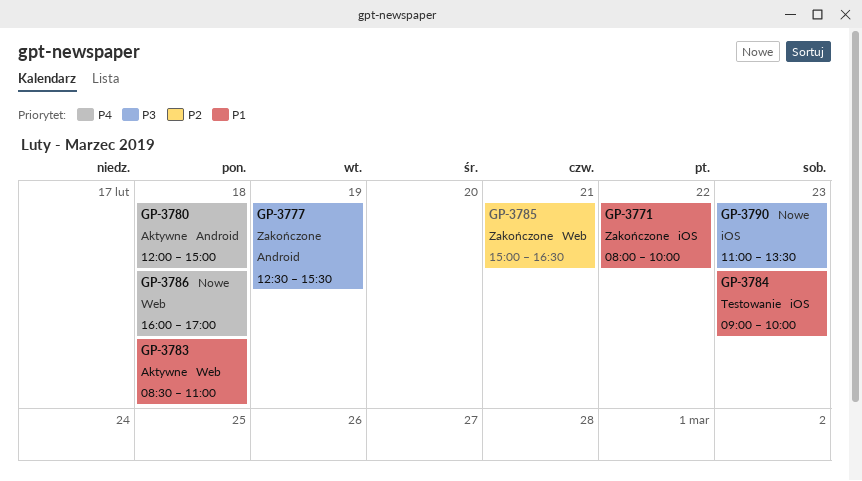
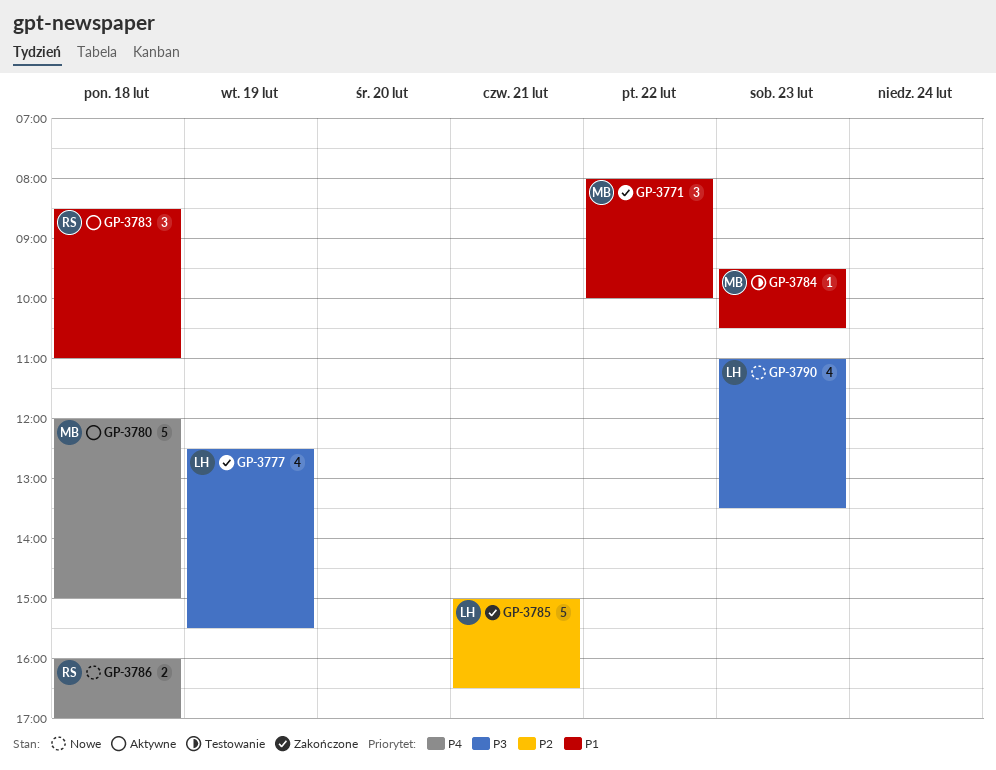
GP-3784, begins: 09:00 -> 09:30
GP-3784, ends: 10:00 -> 10:30

